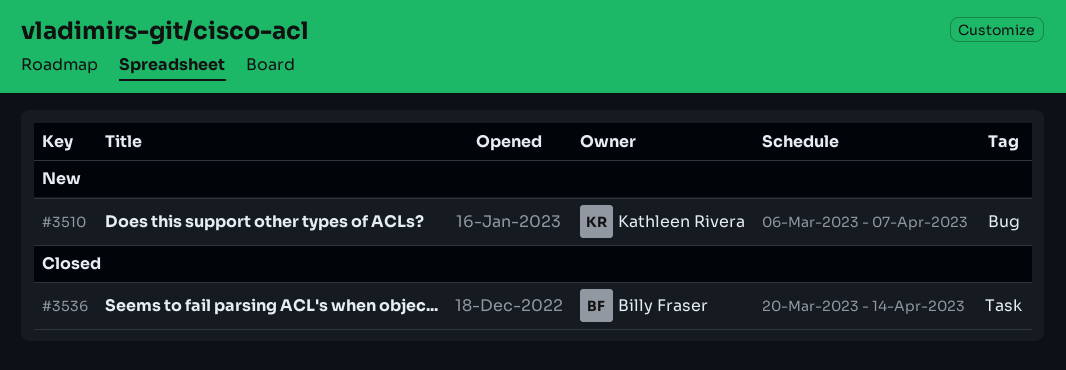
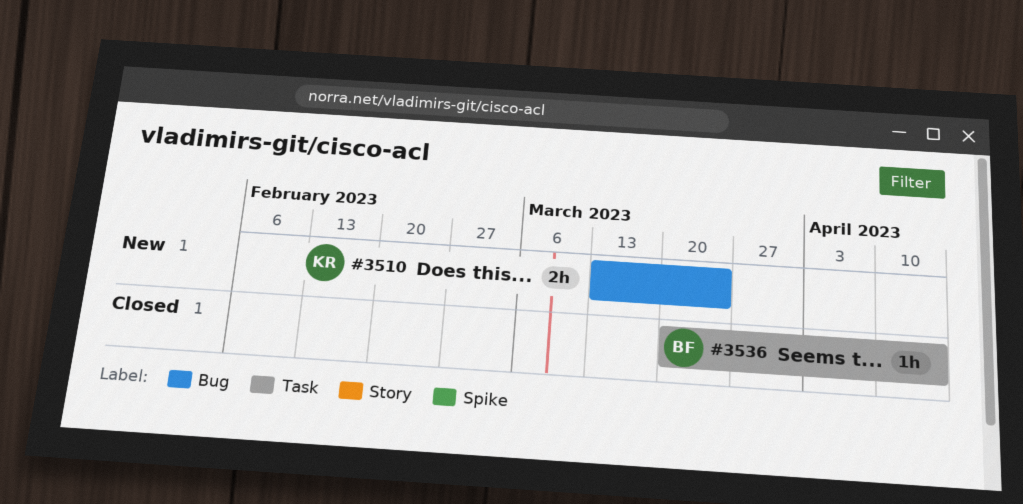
#3510, start: Mar 6 -> Mar 13
#3510, due: Apr 7 -> Mar 24

